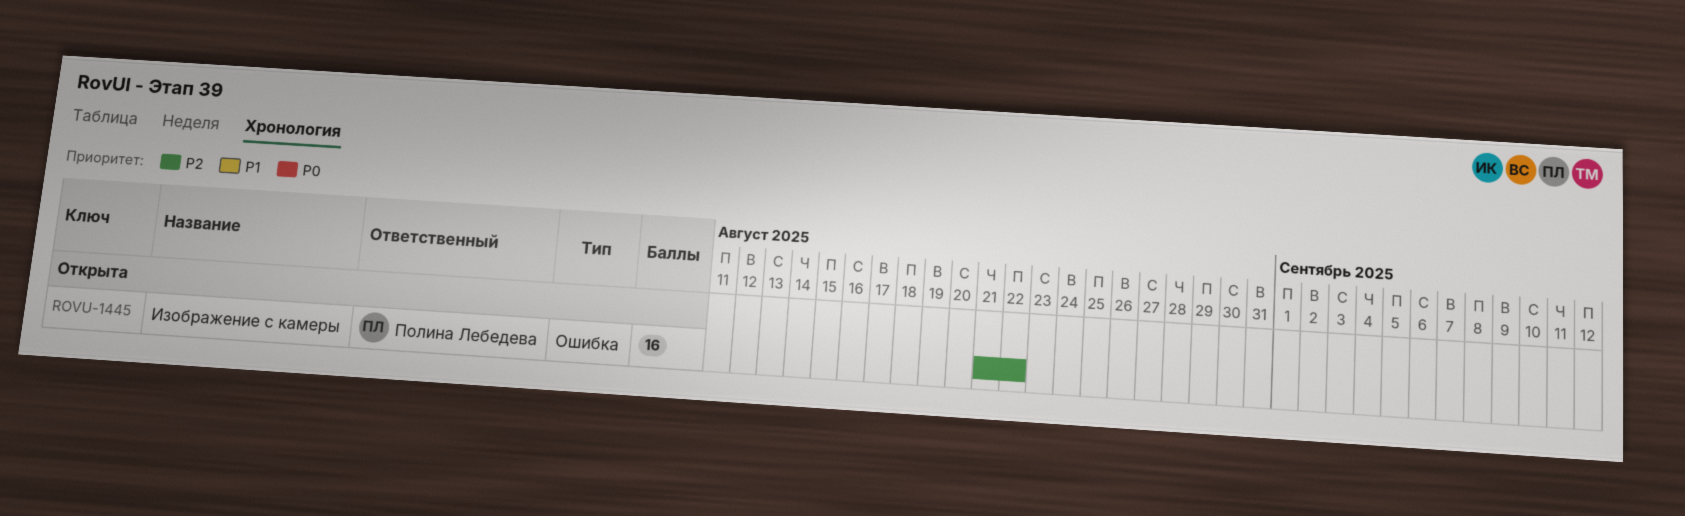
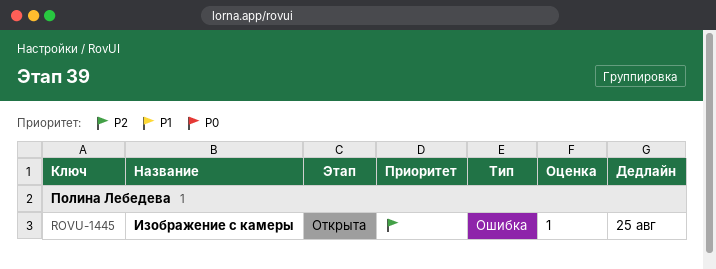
ROVU-1445, estimate: 16 -> 1
ROVU-1445, due: Aug 22 -> Aug 25

